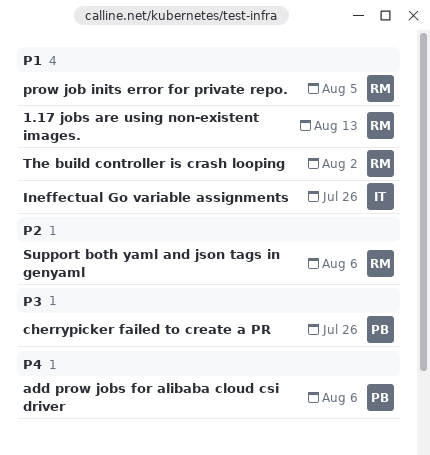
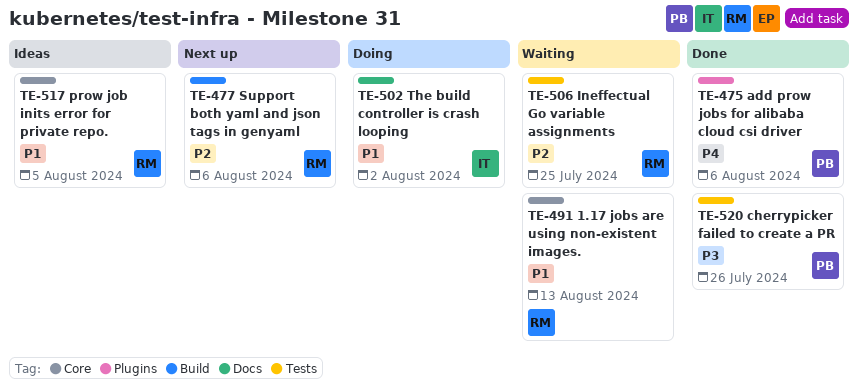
Ineffectual Go variable assignments, owner: IT -> RM
Ineffectual Go variable assignments, priority: P1 -> P2
Ineffectual Go variable assignments, due: Jul 26 -> Jul 25
The build controller is crash looping, owner: RM -> IT

